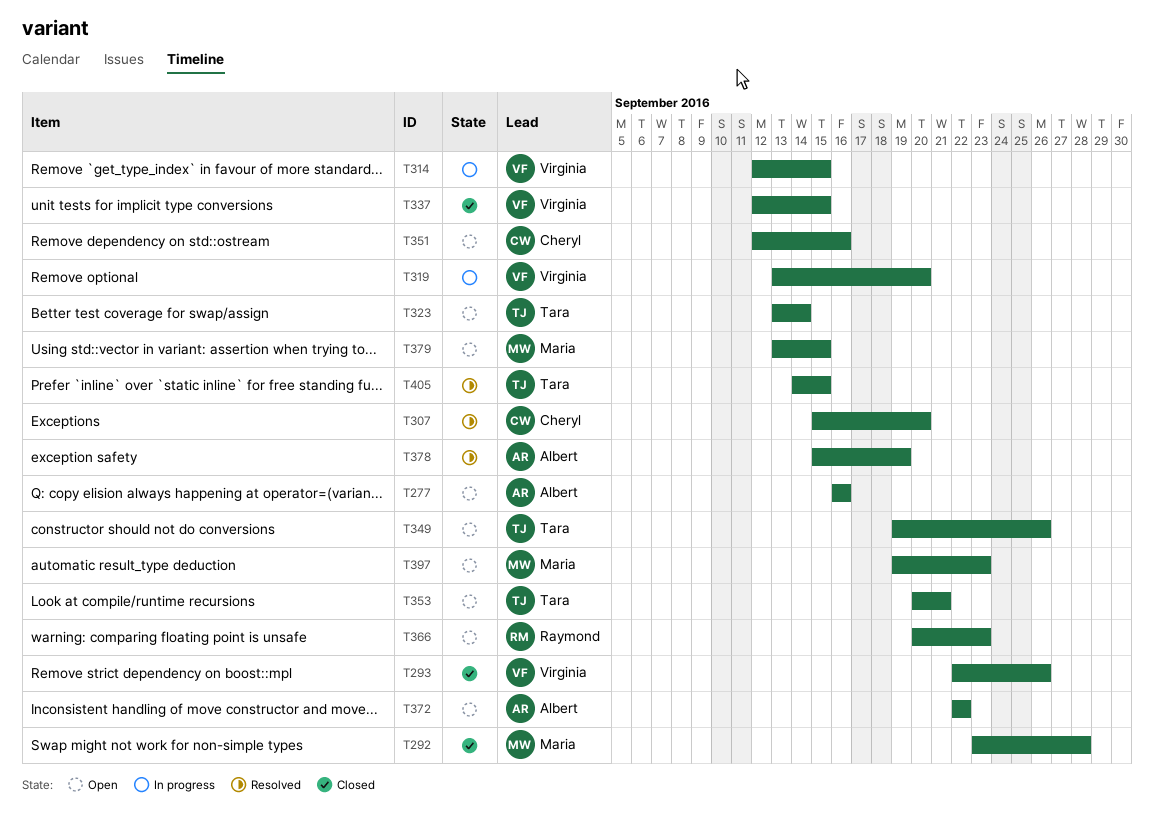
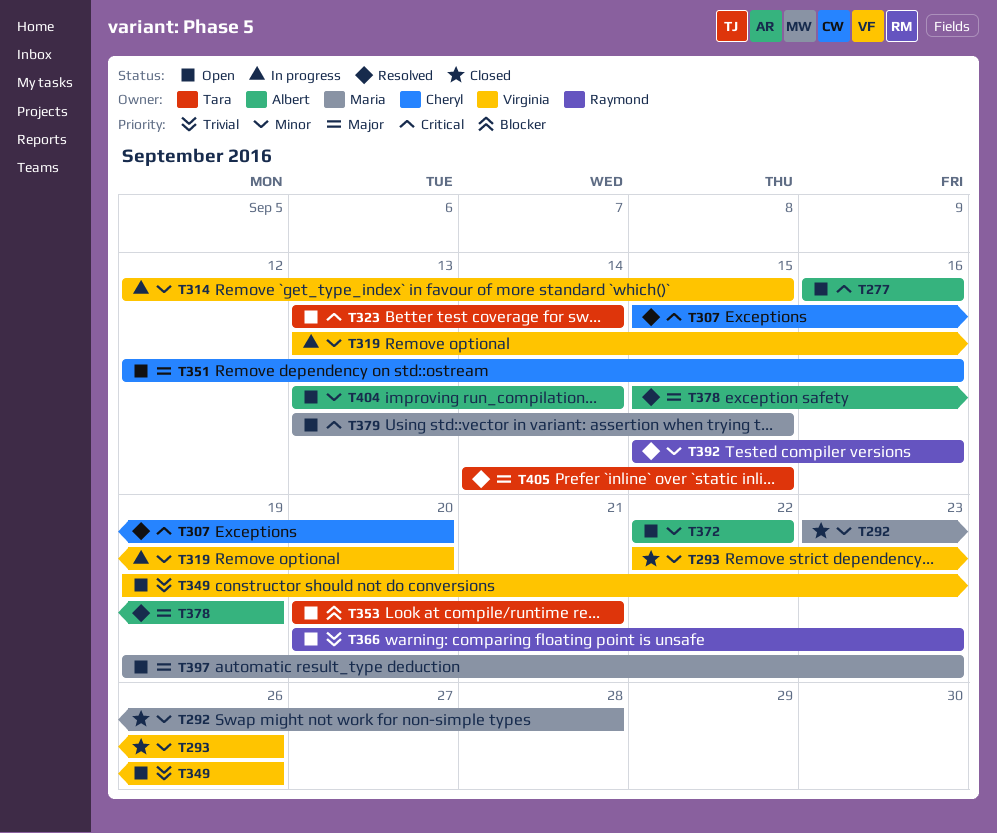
T337: present -> none
T349, owner: Tara -> Virginia
T392: none -> present
T404: none -> present

